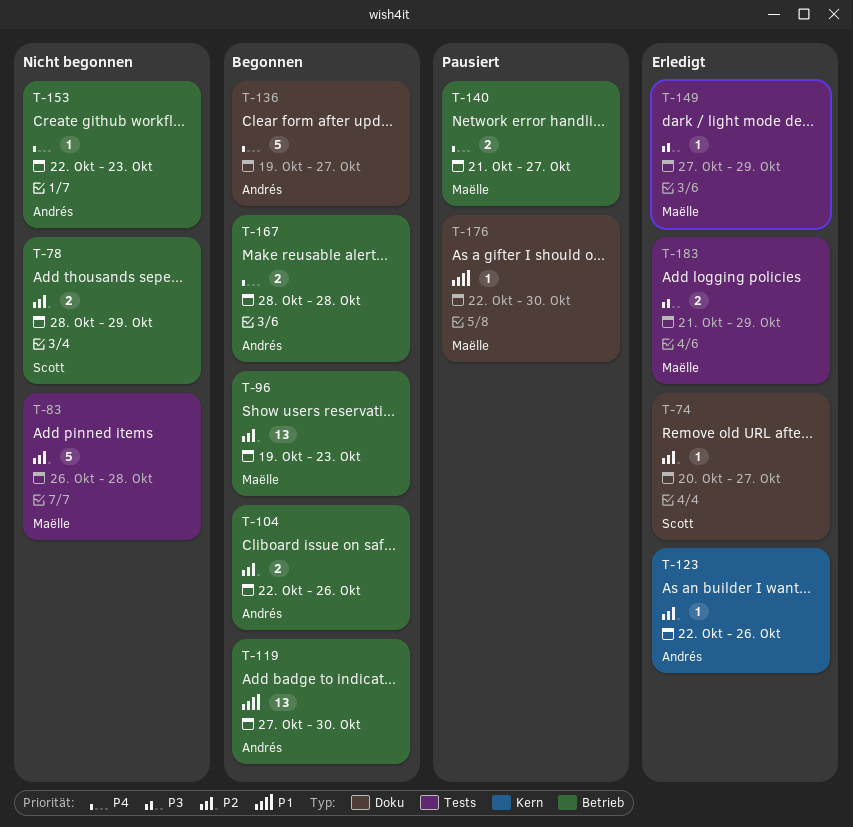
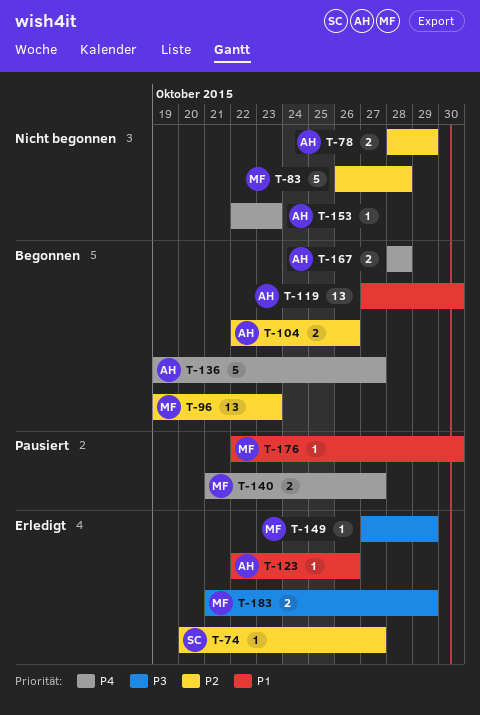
T-78, owner: Scott -> Andrés
T-123, priority: P2 -> P1

